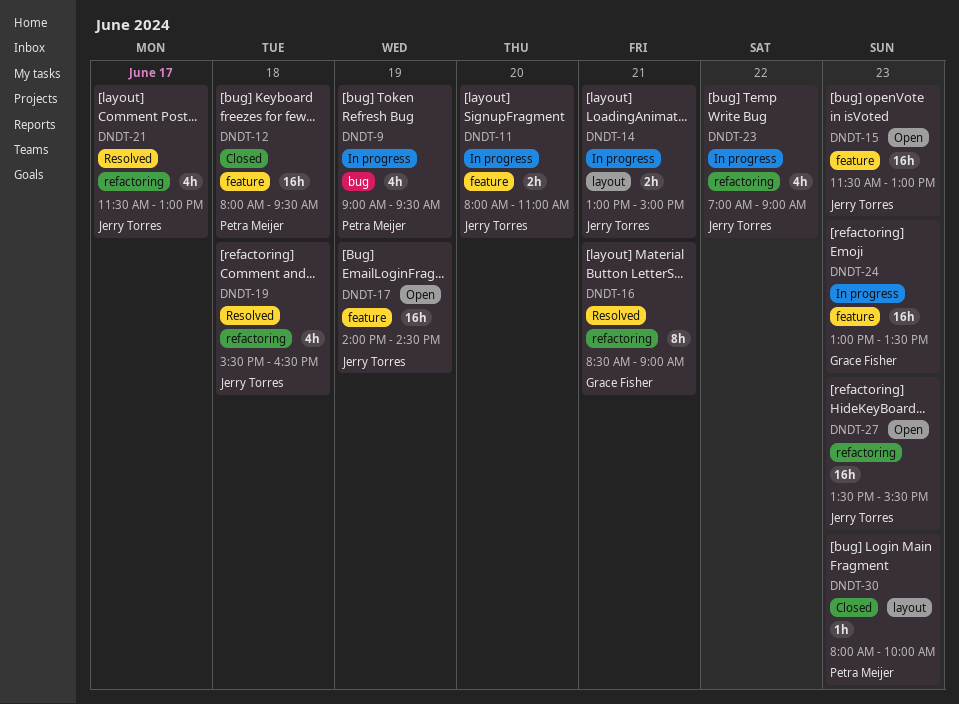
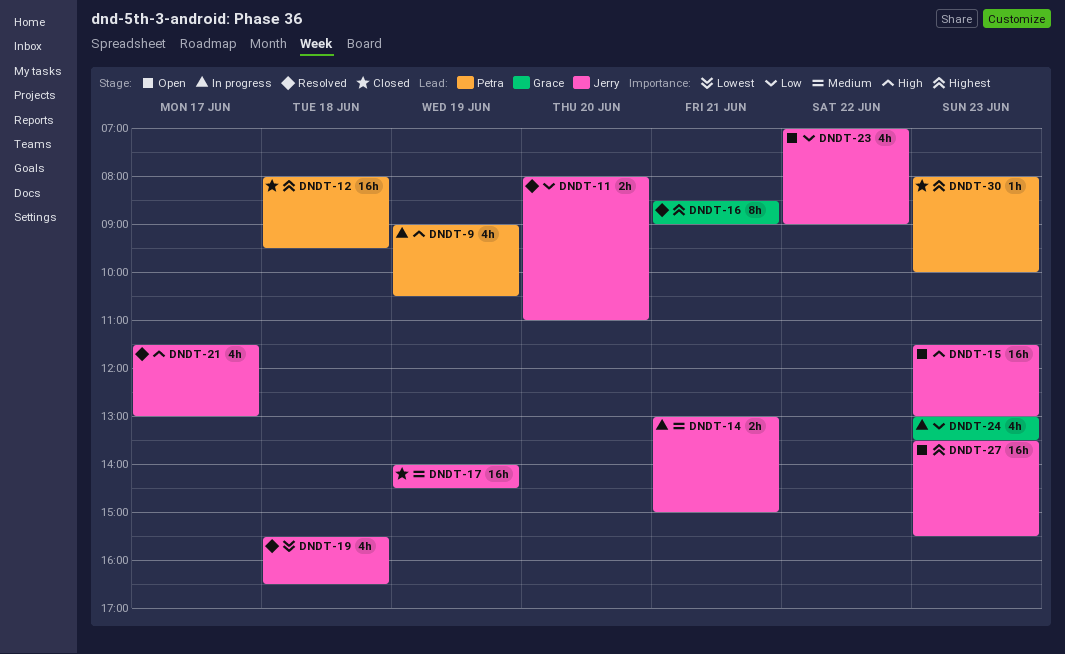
DNDT-9, ends: 09:30 -> 10:30
DNDT-11, status: In progress -> Resolved
DNDT-17, status: Open -> Closed
DNDT-23, status: In progress -> Open
DNDT-24, estimate: 16h -> 4h

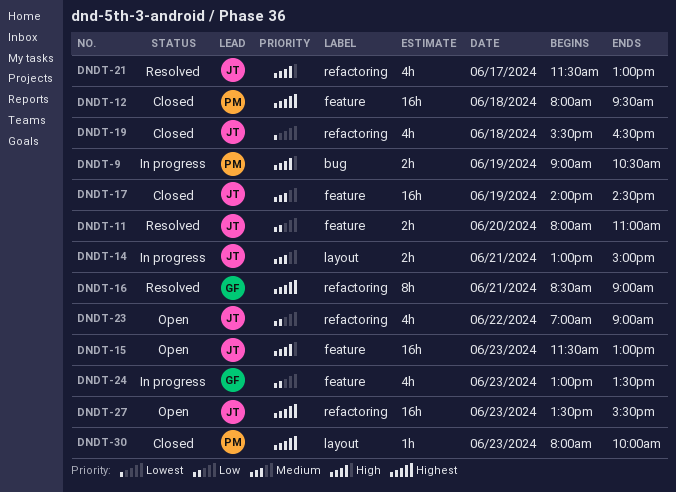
DNDT-9, estimate: 4h -> 2h
DNDT-19, status: Resolved -> Closed

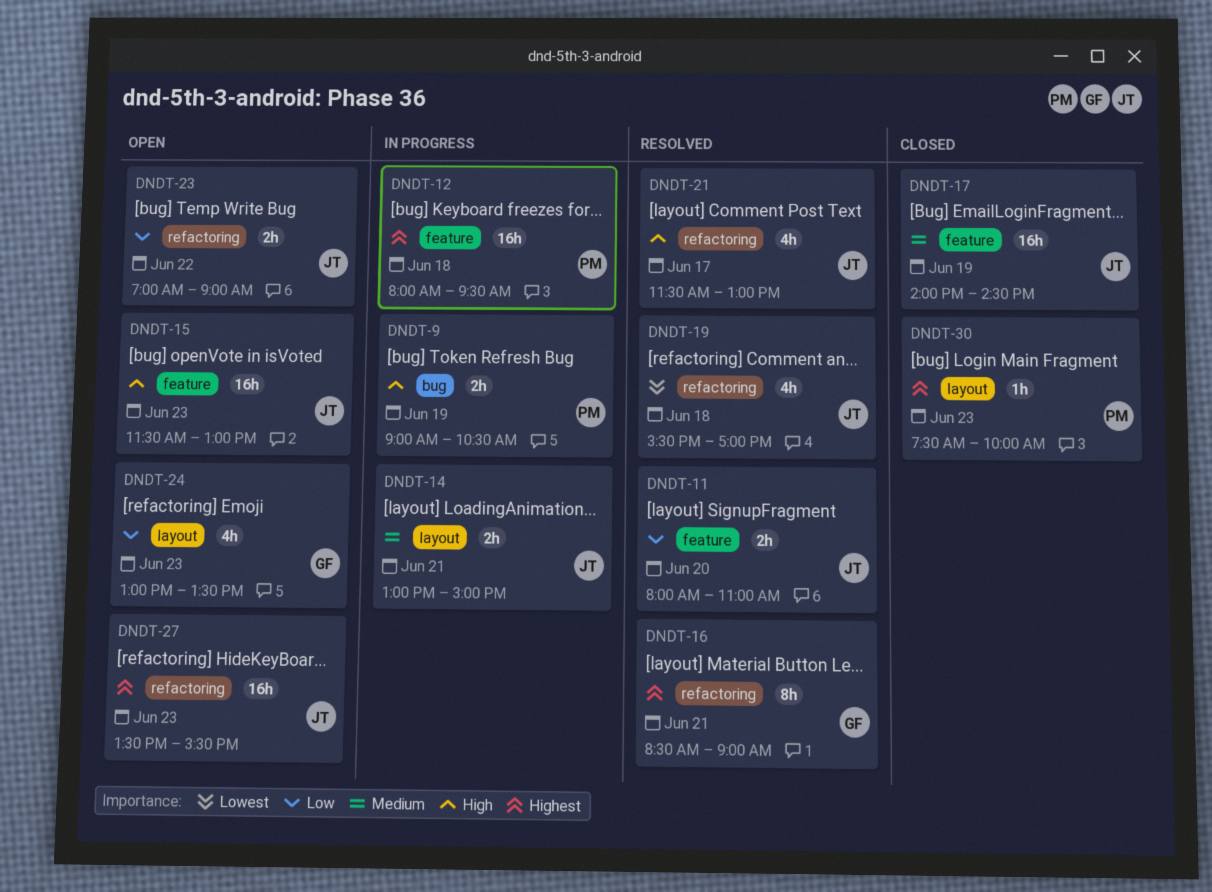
DNDT-12, status: Closed -> In progress
DNDT-19, status: Closed -> Resolved
DNDT-19, ends: 16:30 -> 17:00
DNDT-23, estimate: 4h -> 2h
DNDT-24, status: In progress -> Open
DNDT-24, label: feature -> layout
DNDT-30, begins: 08:00 -> 07:30

